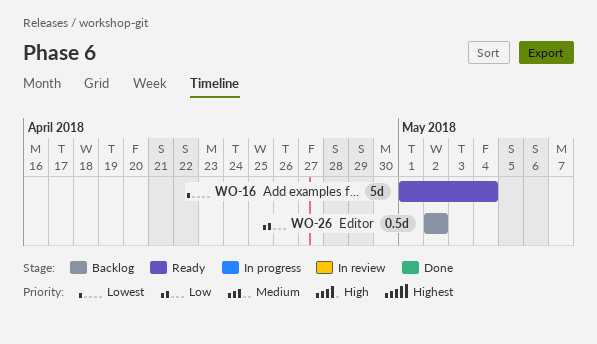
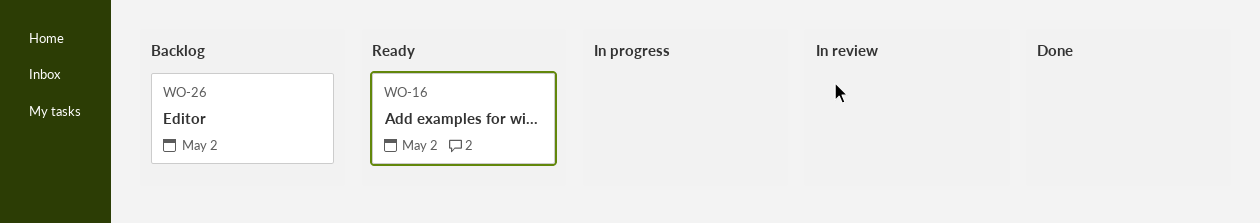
WO-16, due: May 4 -> May 2

